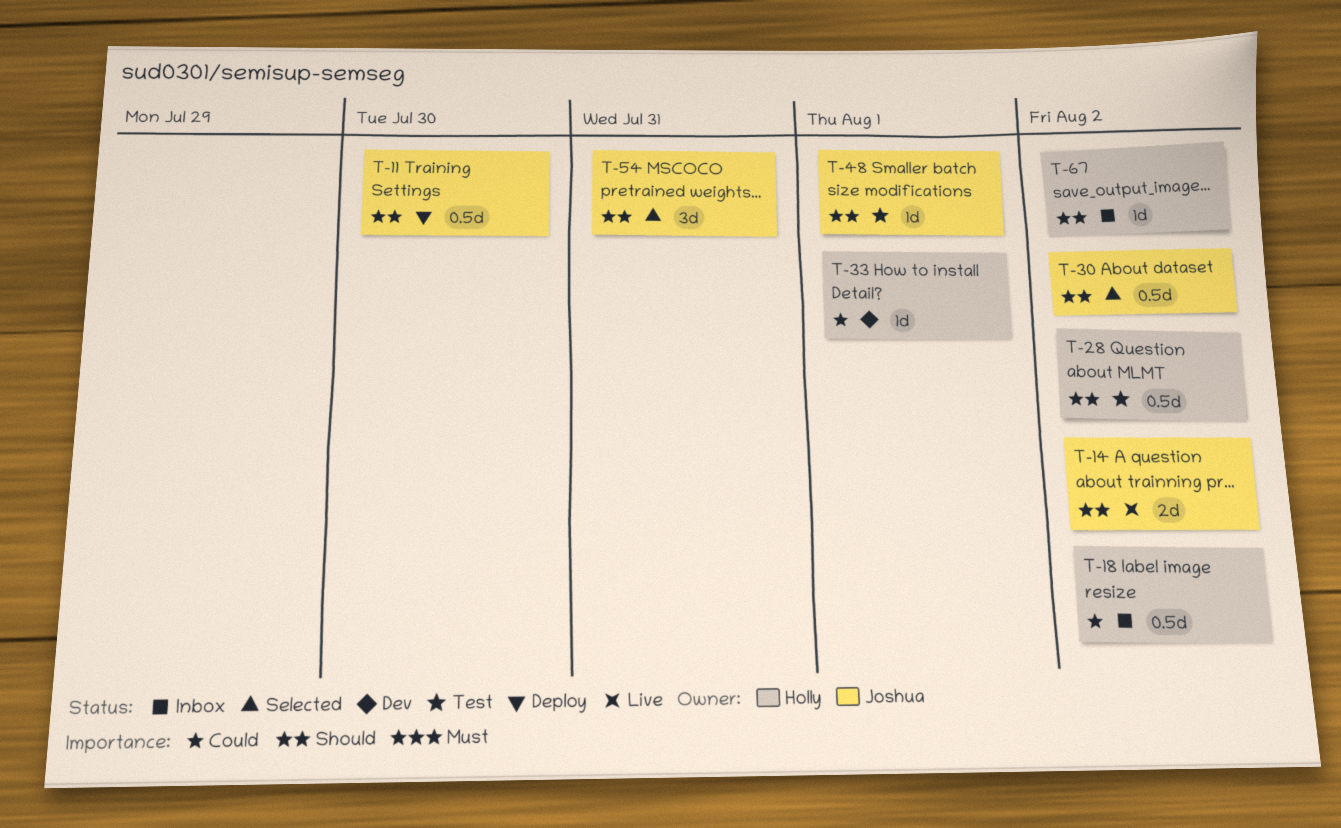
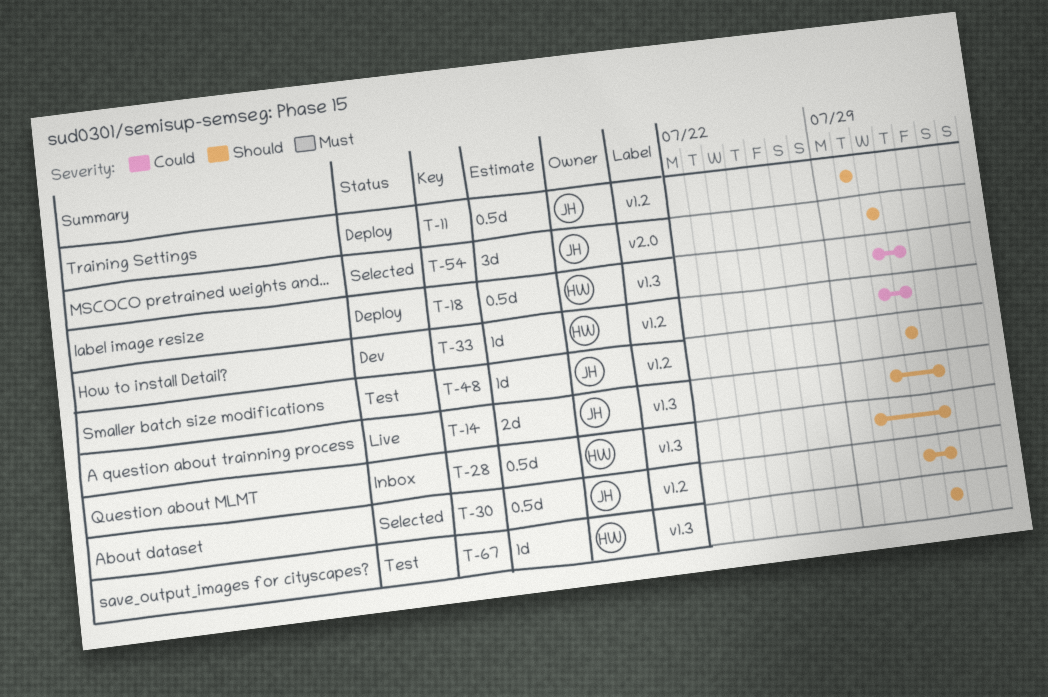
T-18, status: Inbox -> Deploy
T-18, due: Aug 2 -> Aug 1
T-28, status: Test -> Inbox
T-67, status: Inbox -> Test

